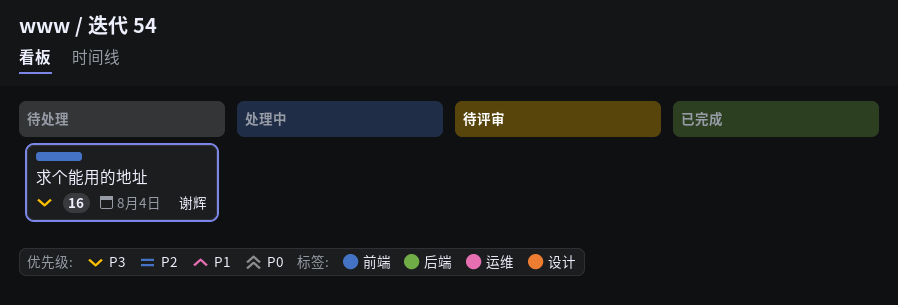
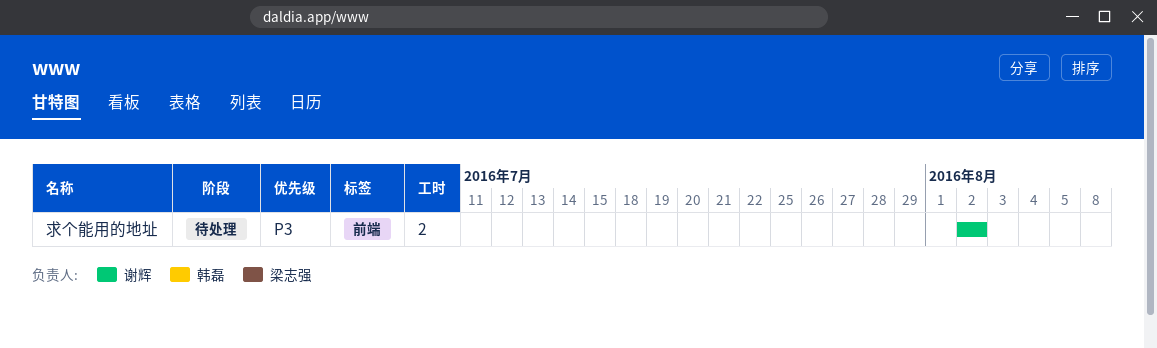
求个能用的地址, estimate: 16 -> 2
求个能用的地址, due: Aug 4 -> Aug 2

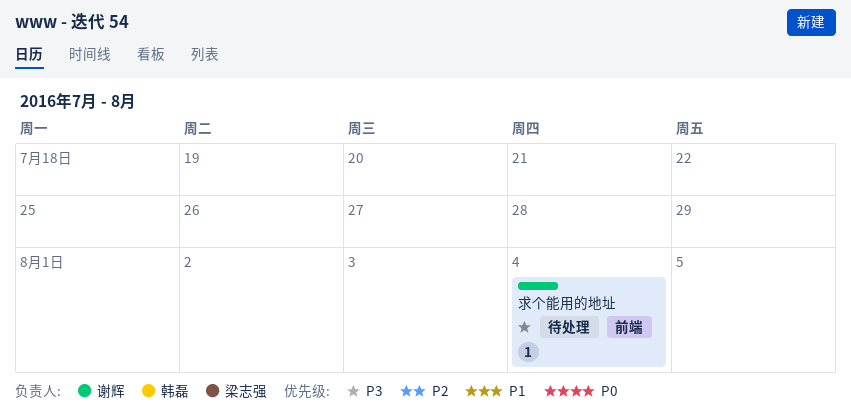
求个能用的地址, estimate: 2 -> 1
求个能用的地址, due: Aug 2 -> Aug 4

